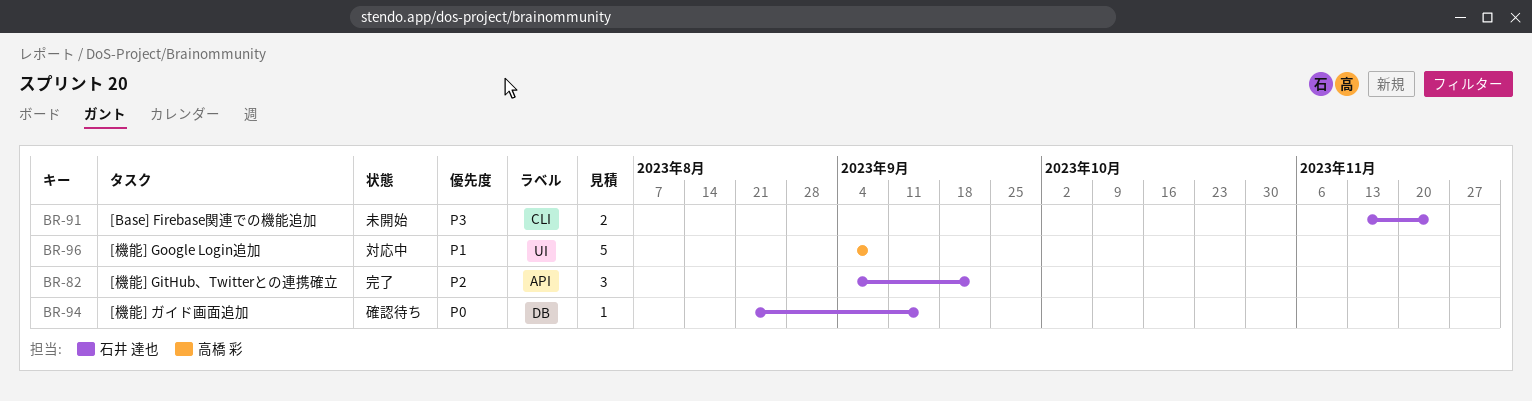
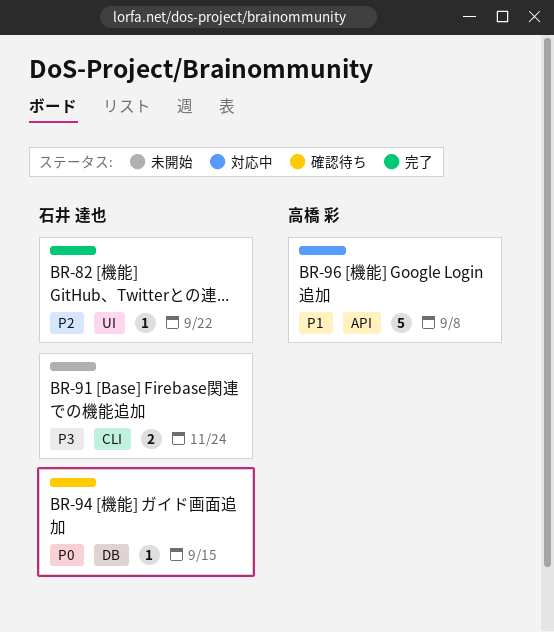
BR-82, label: API -> UI
BR-82, estimate: 3 -> 1
BR-96, label: UI -> API

